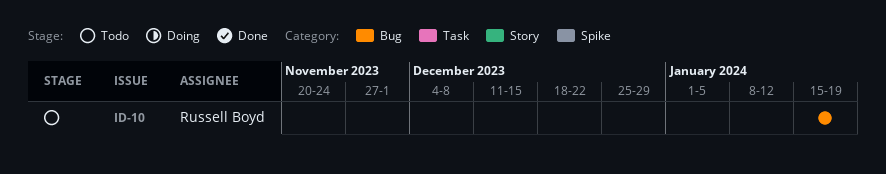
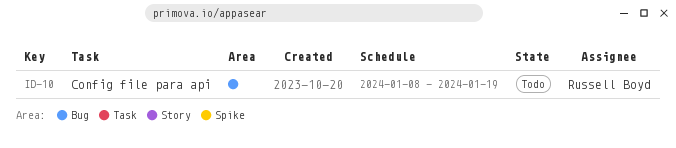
ID-10, start: Jan 15 -> Jan 8

